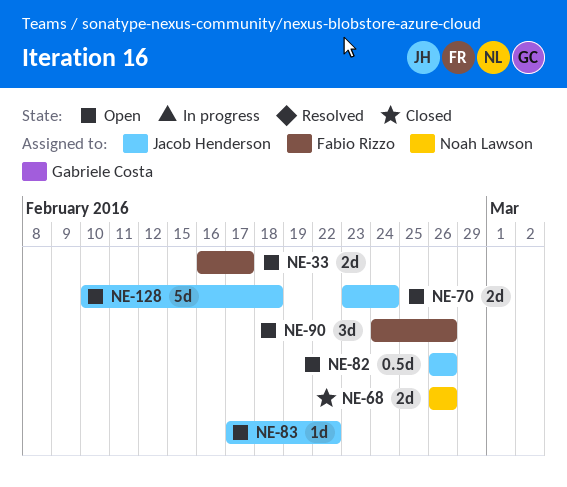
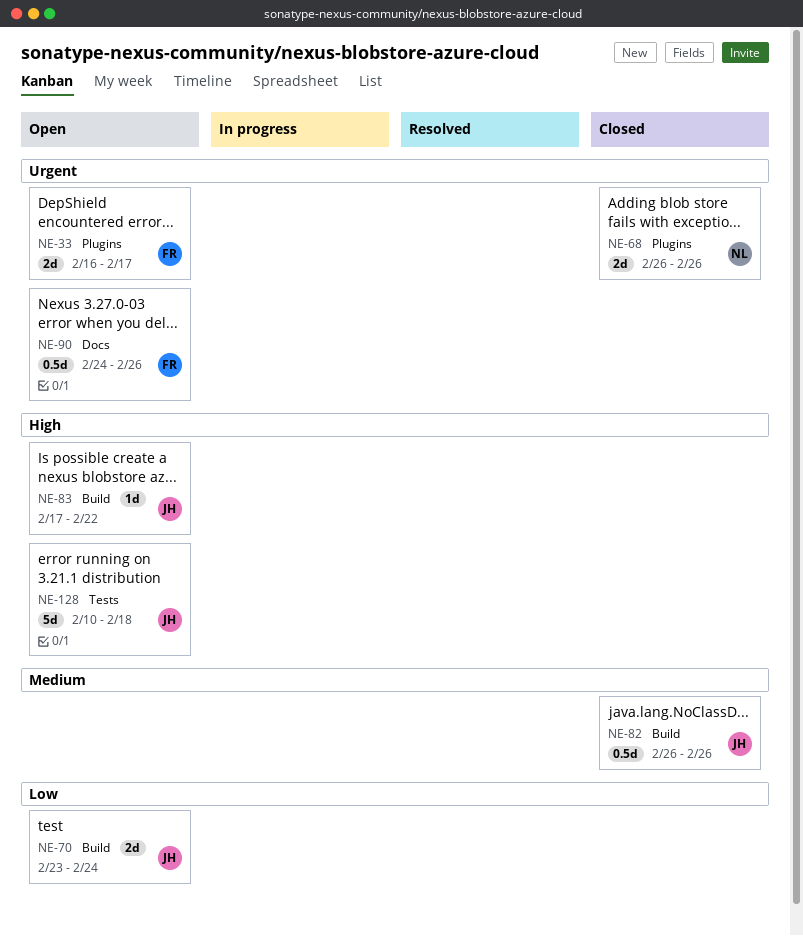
NE-82, status: Open -> Closed
NE-90, estimate: 3d -> 0.5d

